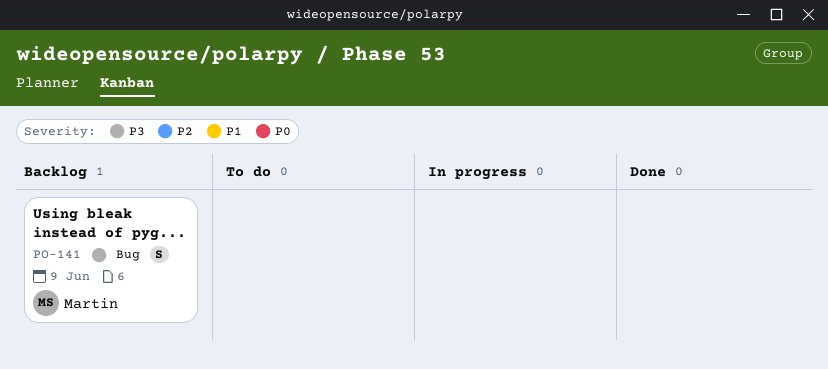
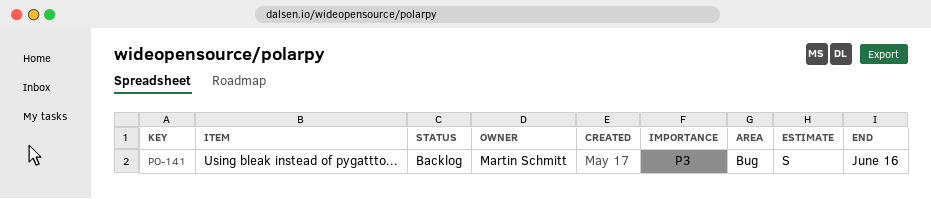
PO-141, due: Jun 9 -> Jun 16

